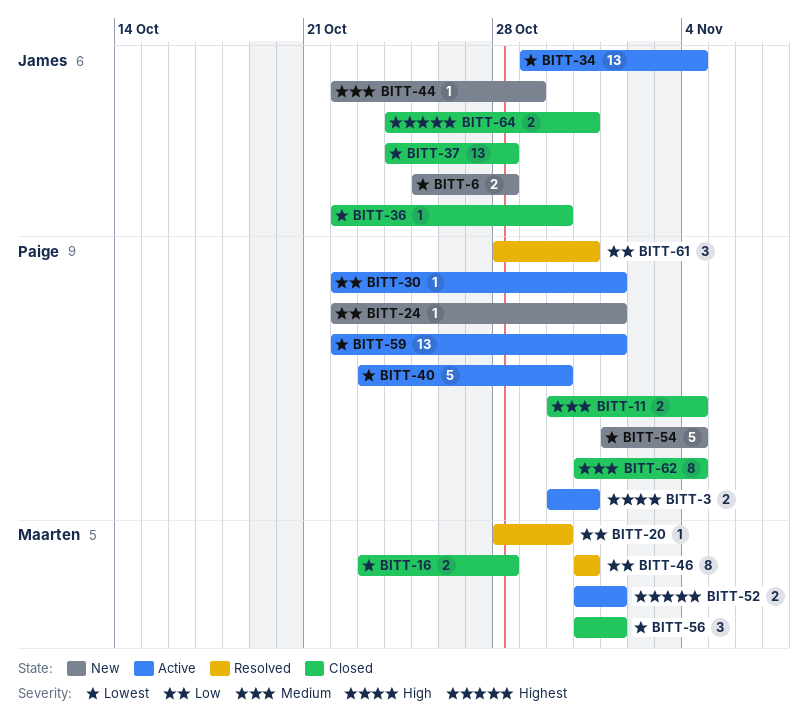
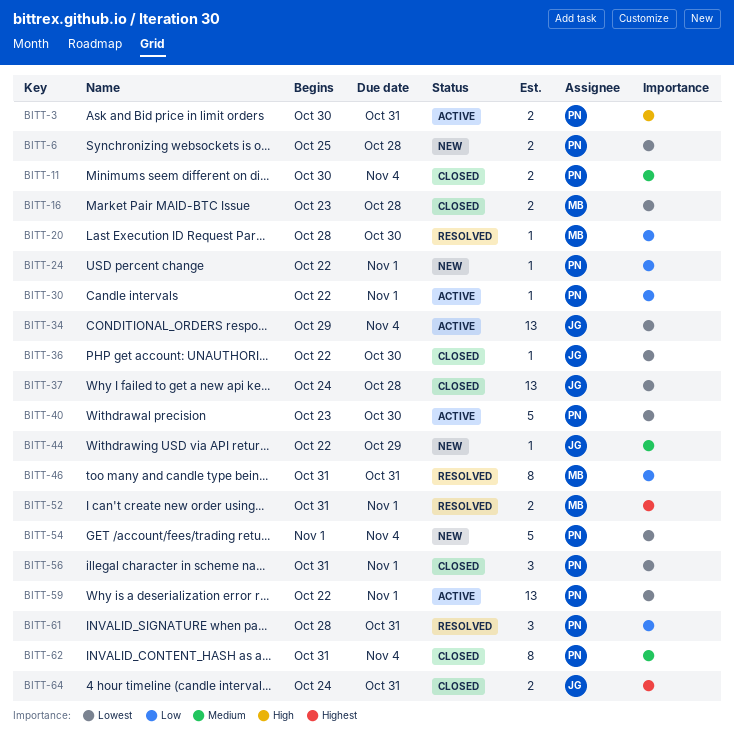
BITT-6, owner: James -> Paige
BITT-52, status: Active -> Resolved
BITT-56, owner: Maarten -> Paige

